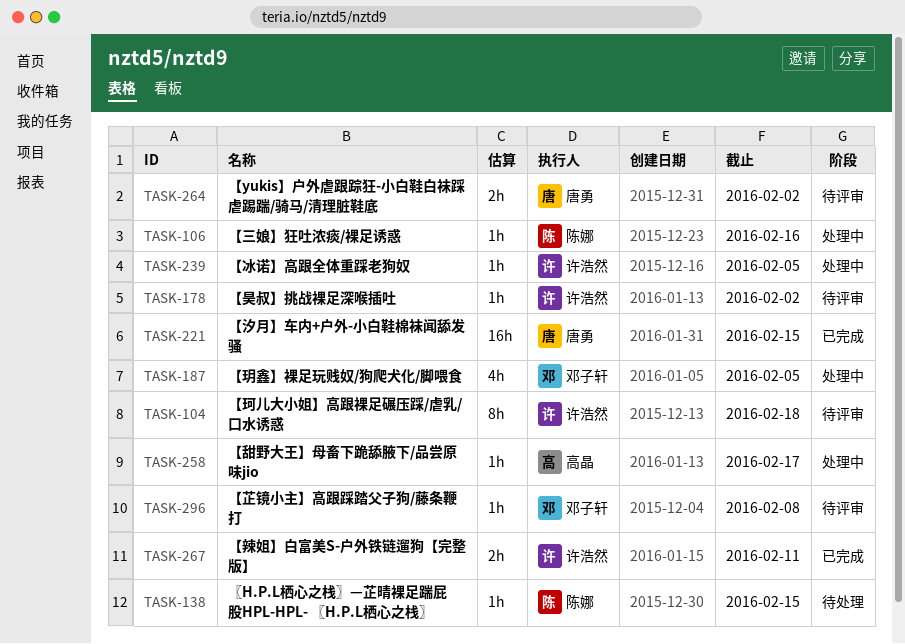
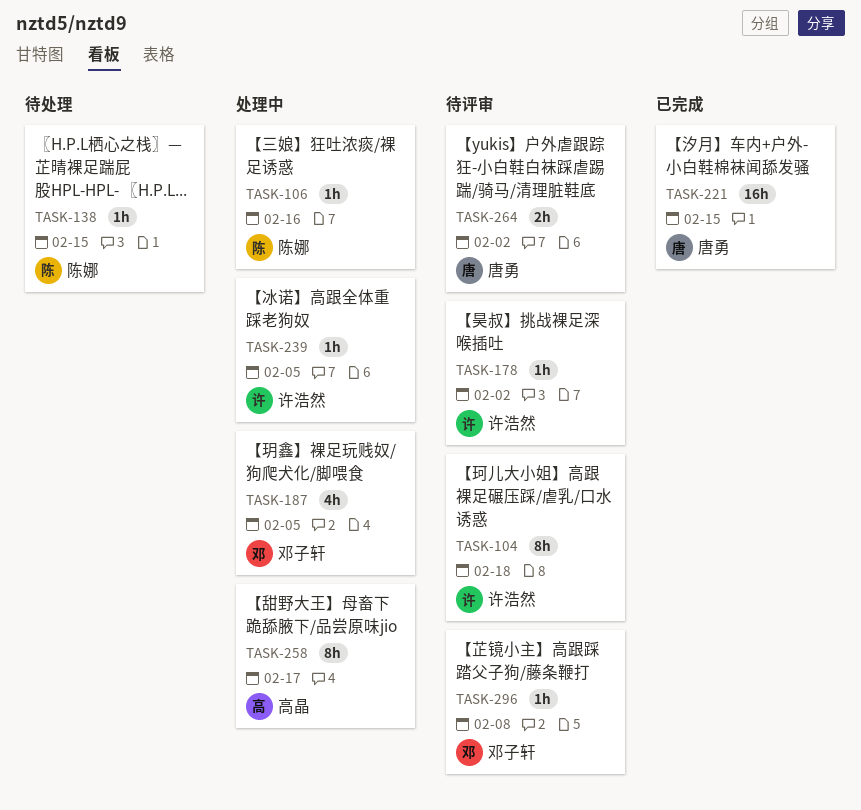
TASK-258, estimate: 1h -> 8h
TASK-267: present -> none

